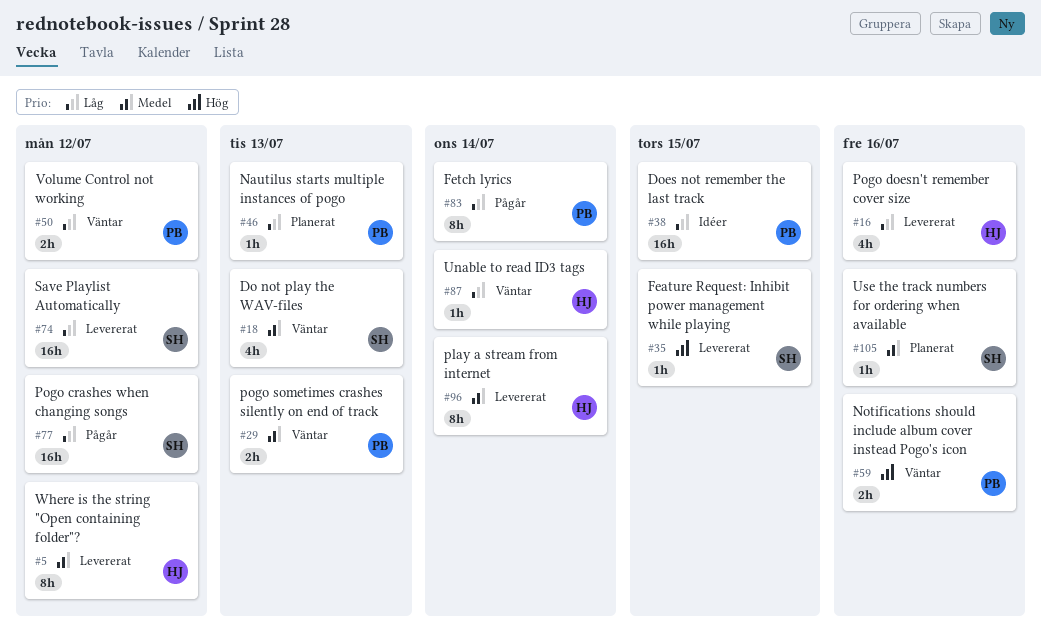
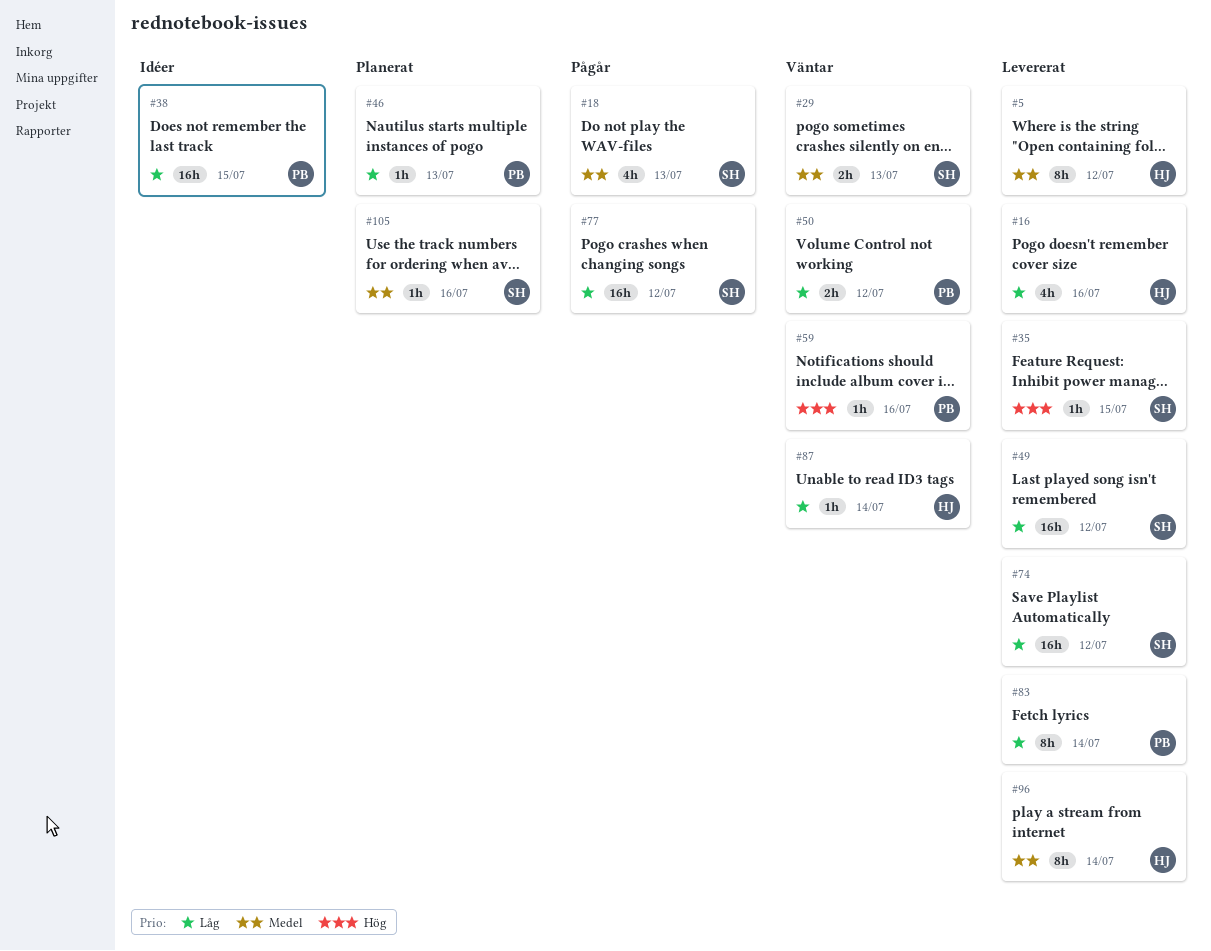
#18, status: Väntar -> Pågår
#29, owner: PB -> SH
#49: none -> present
#59, estimate: 2h -> 1h
#83, status: Pågår -> Levererat

